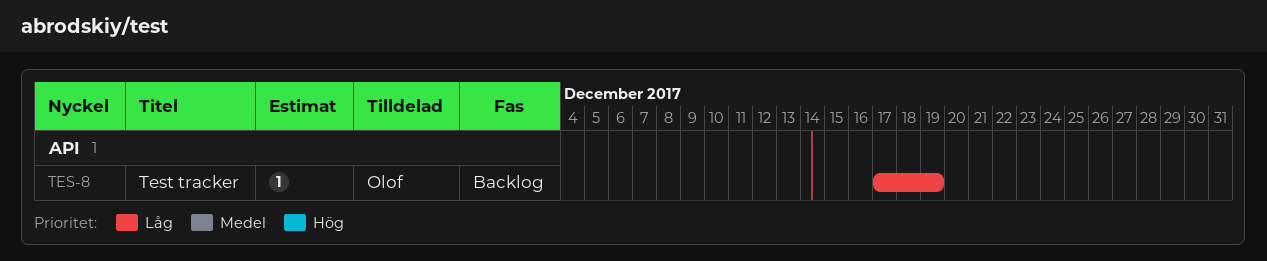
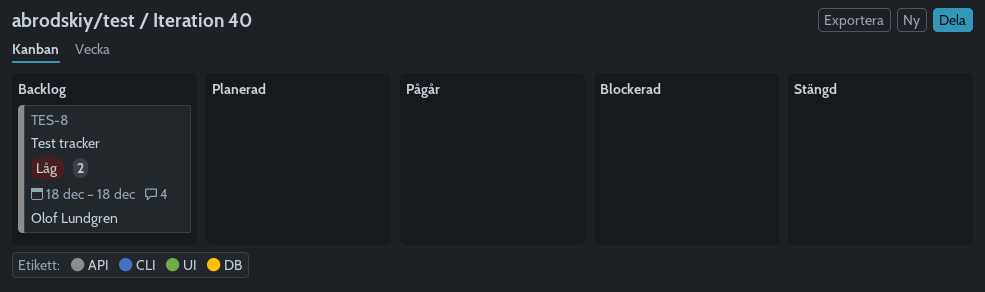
TES-8, estimate: 1 -> 2
TES-8, start: Dec 17 -> Dec 18
TES-8, due: Dec 19 -> Dec 18

